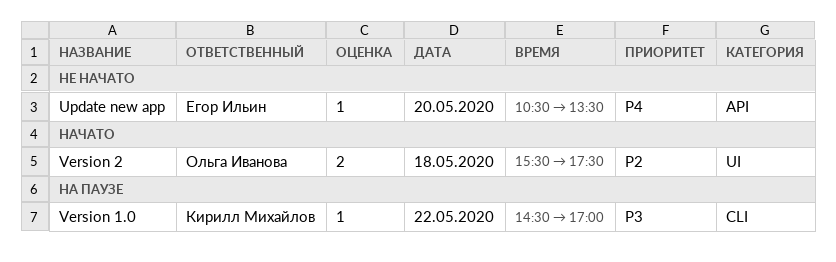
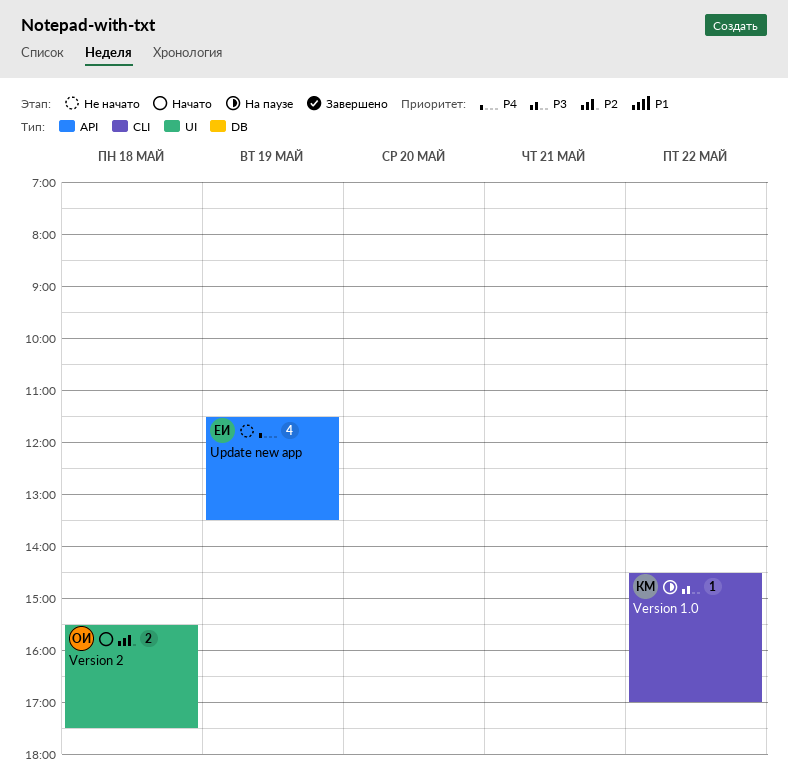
Update new app, estimate: 1 -> 4
Update new app, day: May 20 -> May 19
Update new app, begins: 10:30 -> 11:30

